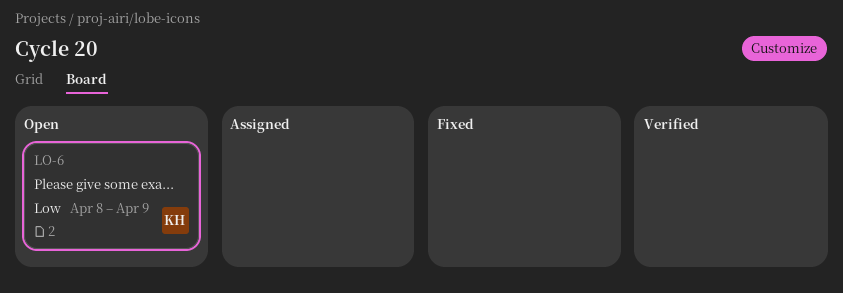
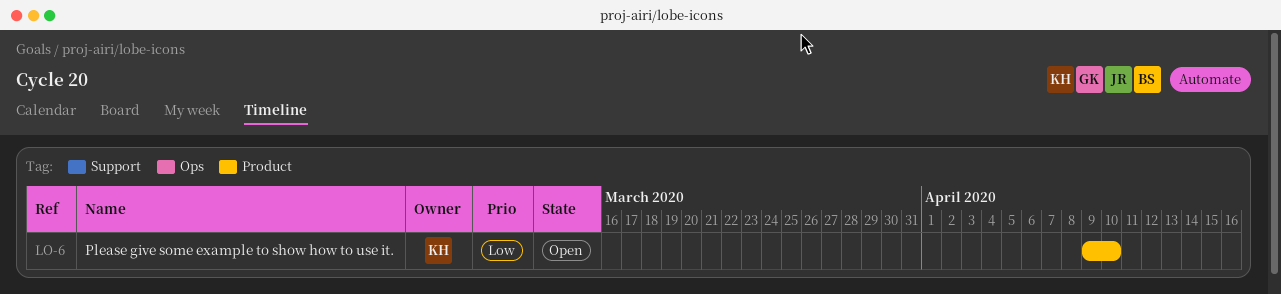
LO-6, start: Apr 8 -> Apr 9
LO-6, due: Apr 9 -> Apr 10

